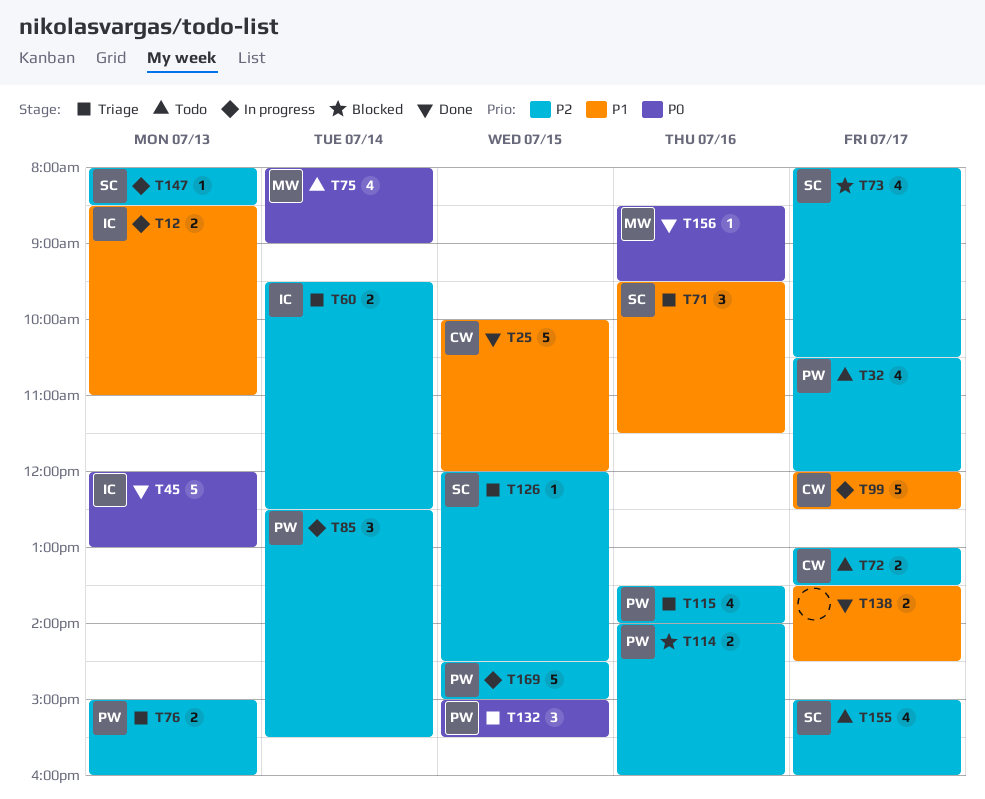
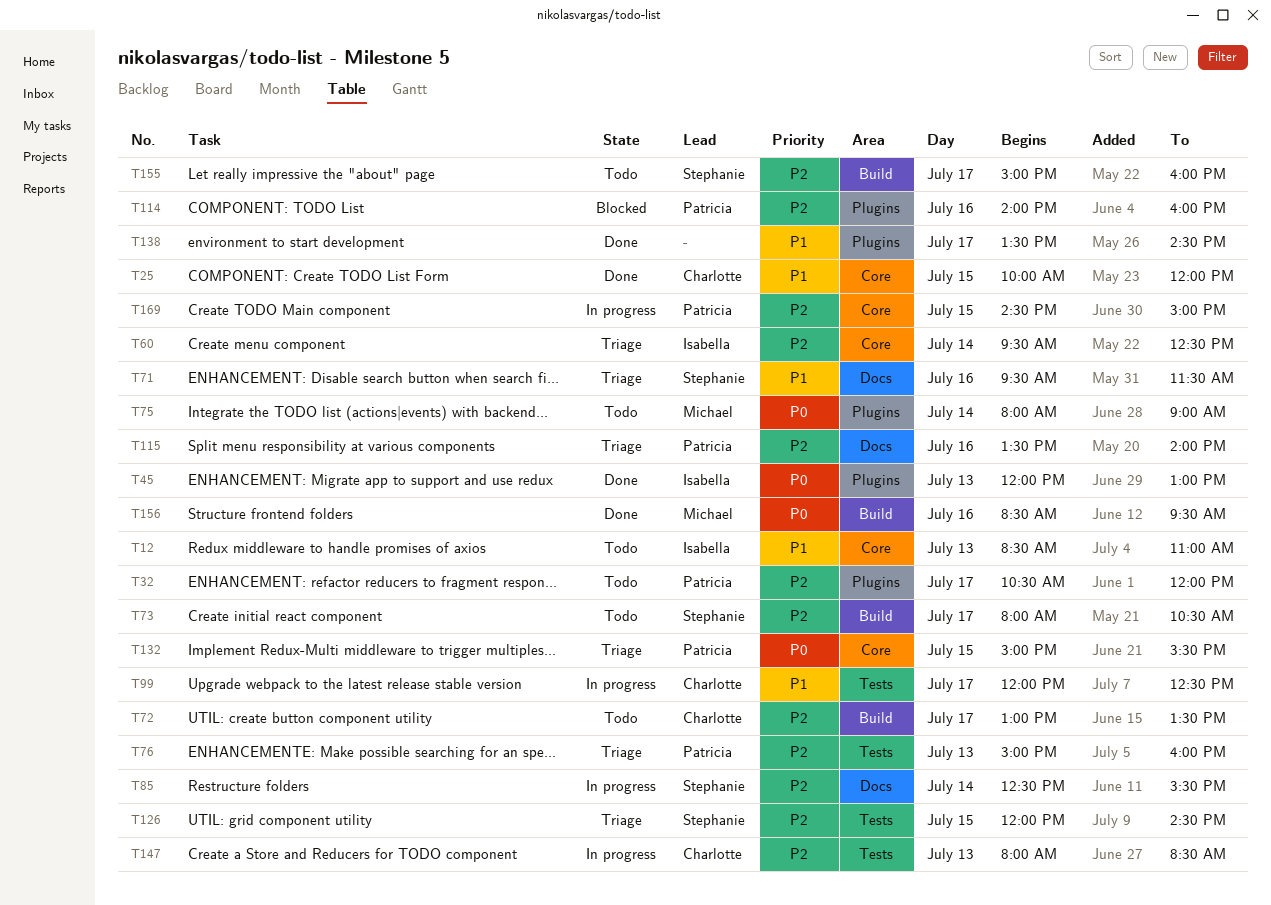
T12, status: In progress -> Todo
T73, status: Blocked -> Todo
T85, owner: Patricia -> Stephanie
T147, owner: Stephanie -> Charlotte

